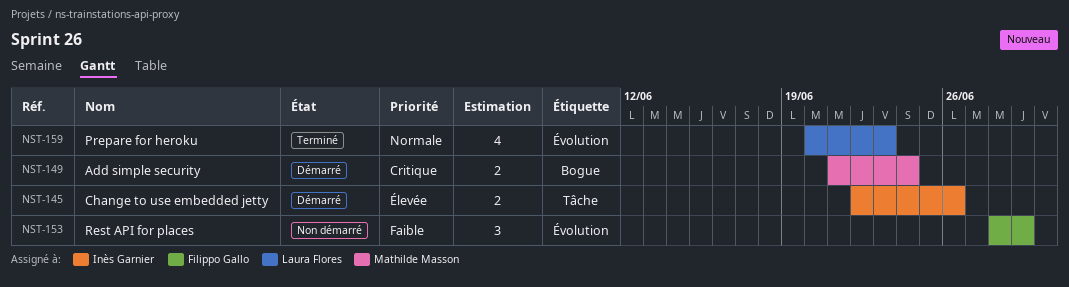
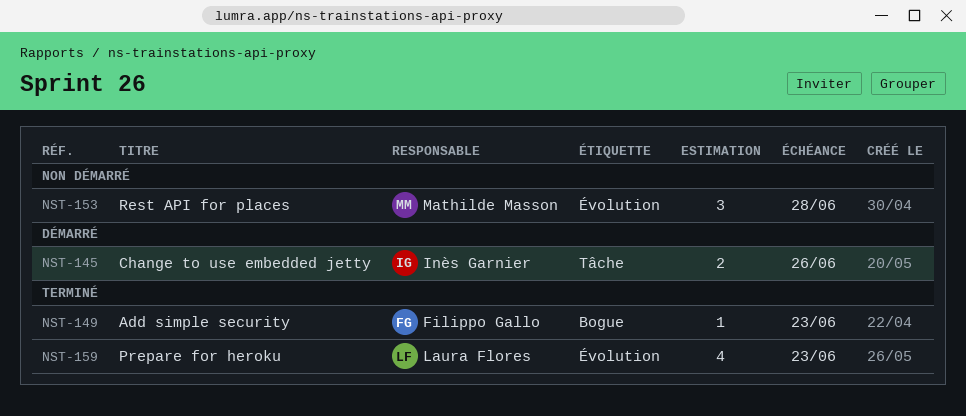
NST-149, status: Démarré -> Terminé
NST-149, owner: Mathilde Masson -> Filippo Gallo
NST-149, estimate: 2 -> 1
NST-149, due: Jun 24 -> Jun 23
NST-153, owner: Filippo Gallo -> Mathilde Masson
NST-153, due: Jun 29 -> Jun 28

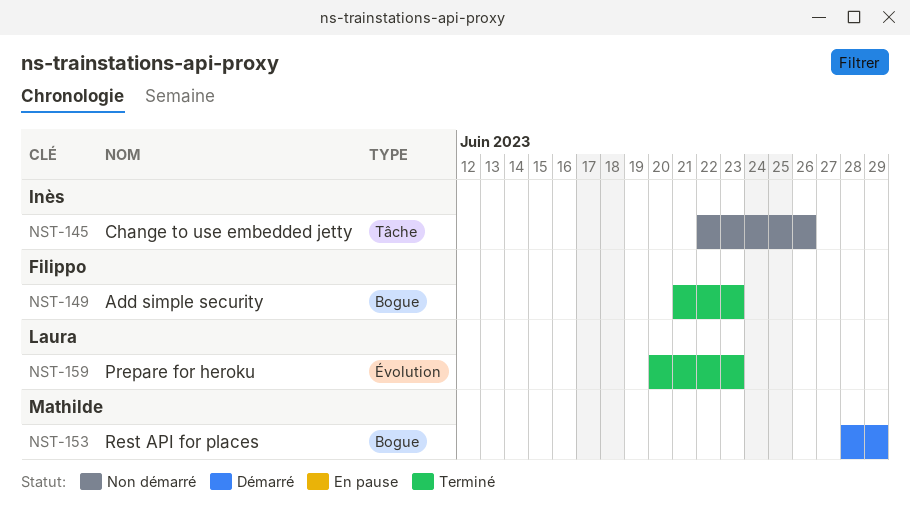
NST-145, status: Démarré -> Non démarré
NST-153, status: Non démarré -> Démarré
NST-153, label: Évolution -> Bogue
NST-153, due: Jun 28 -> Jun 29

